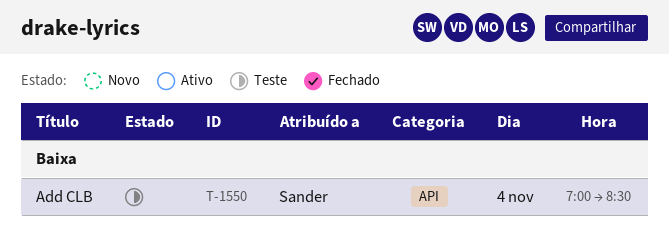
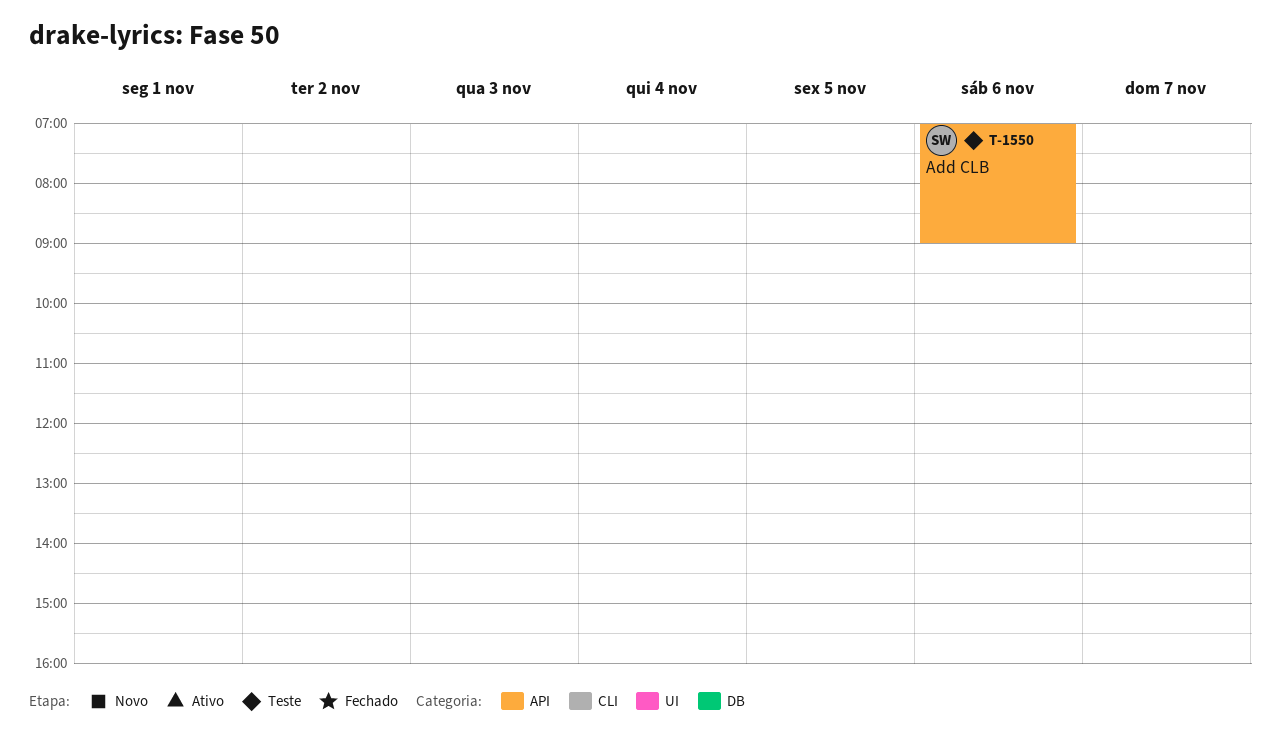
T-1550, day: Nov 4 -> Nov 6
T-1550, ends: 08:30 -> 09:00

